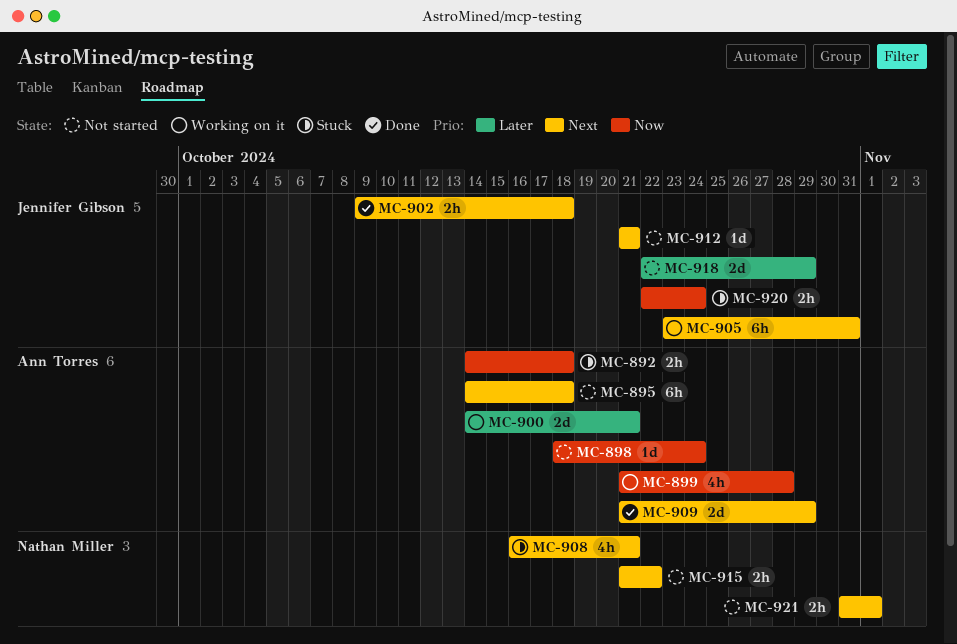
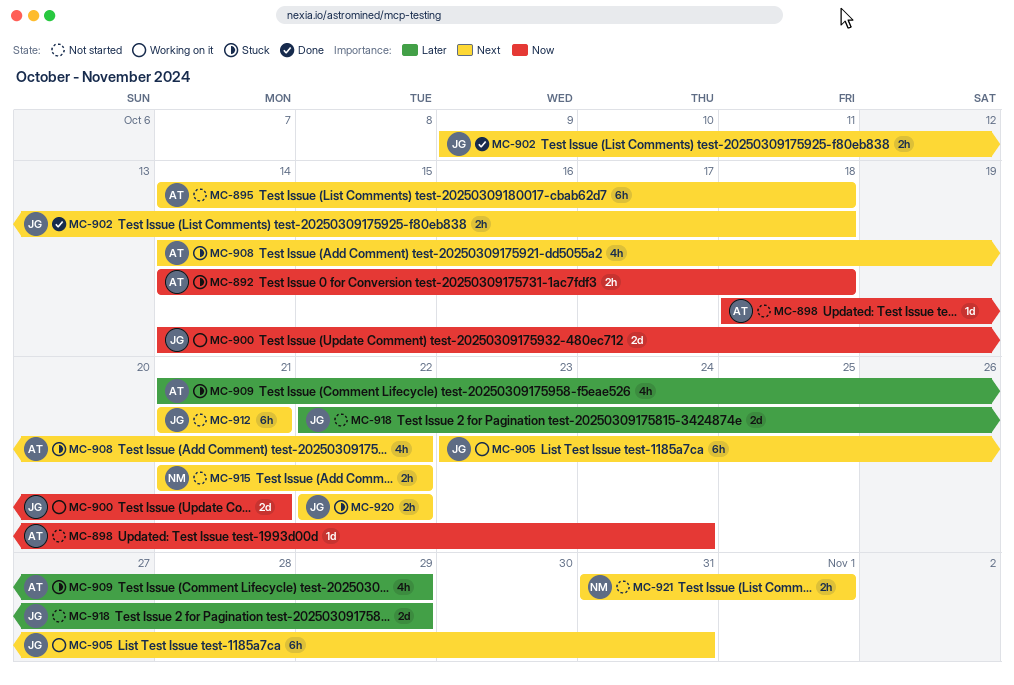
MC-899: present -> none
MC-900, owner: Ann Torres -> Jennifer Gibson
MC-900, priority: Later -> Now
MC-908, owner: Nathan Miller -> Ann Torres
MC-908, start: Oct 16 -> Oct 14
MC-908, due: Oct 21 -> Oct 22
MC-909, status: Done -> Stuck
MC-909, priority: Next -> Later
MC-909, estimate: 2d -> 4h
MC-912, estimate: 1d -> 6h
MC-920, priority: Now -> Next
MC-920, due: Oct 24 -> Oct 22

